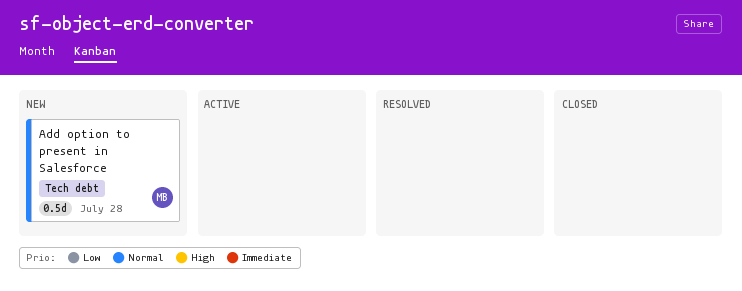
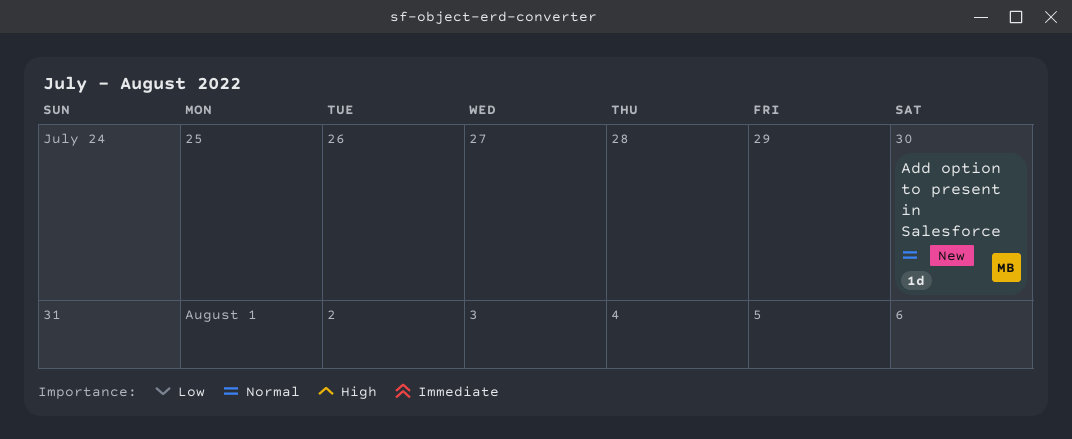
Add option to present in Salesforce, estimate: 0.5d -> 1d
Add option to present in Salesforce, due: Jul 28 -> Jul 30

